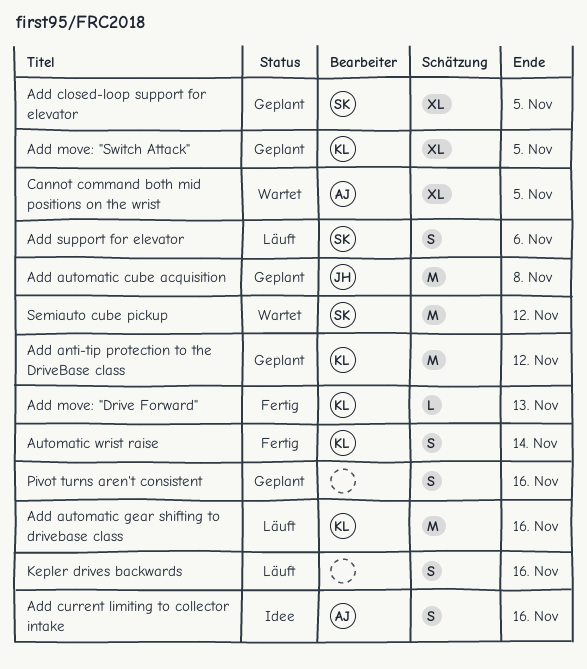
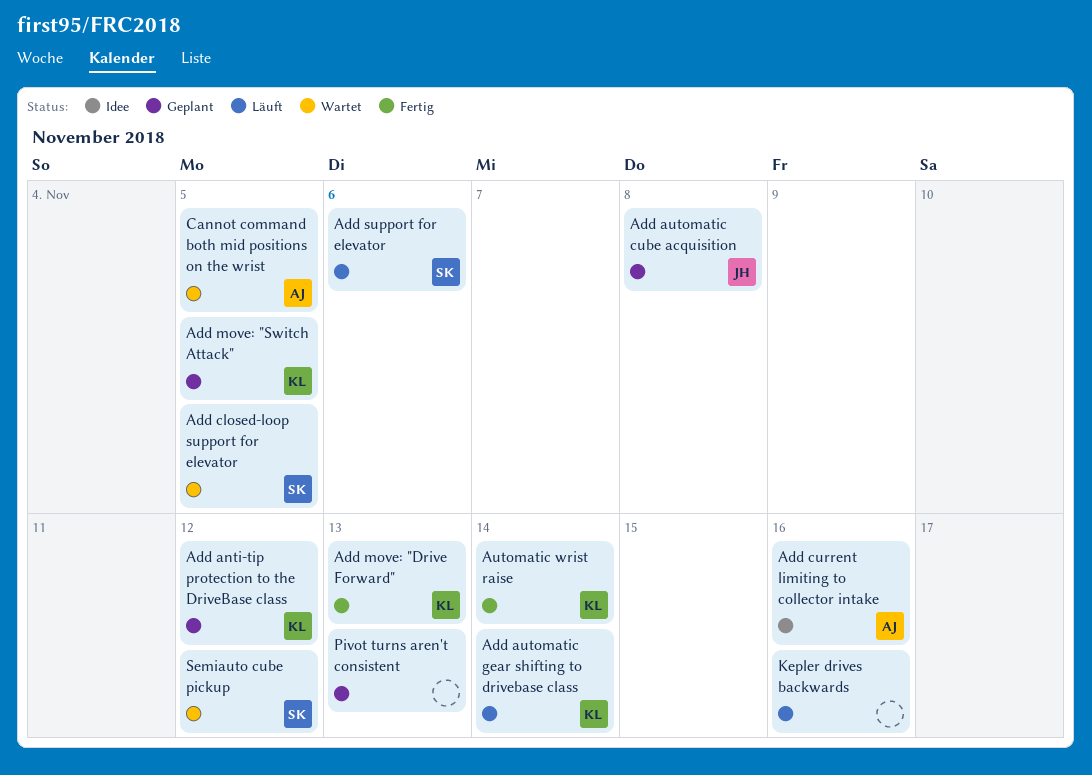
Add automatic gear shifting to drivebase class, due: Nov 16 -> Nov 14
Add closed-loop support for elevator, status: Geplant -> Wartet
Pivot turns aren't consistent, due: Nov 16 -> Nov 13

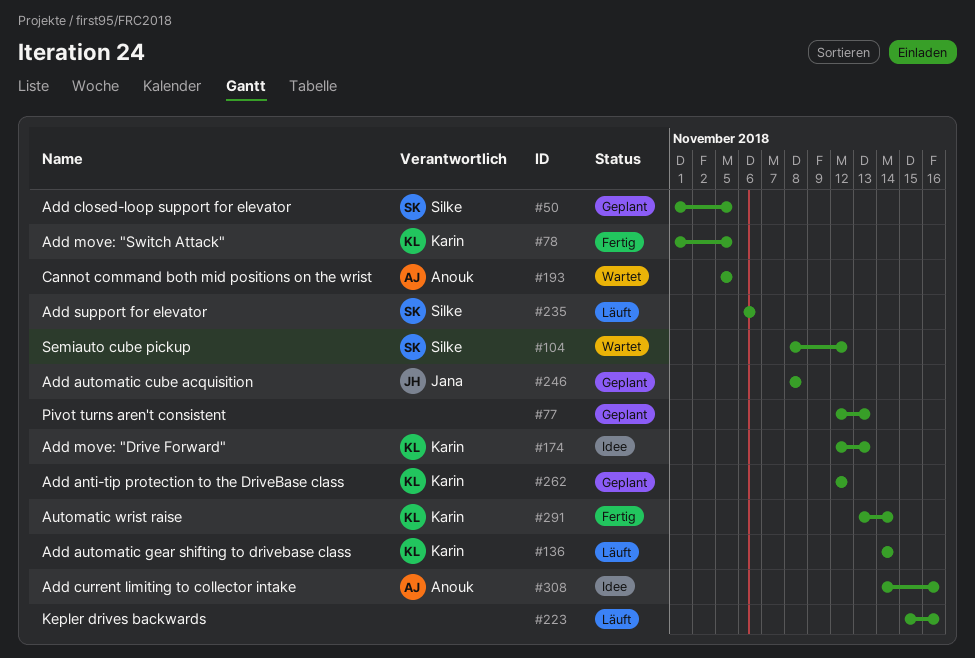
Add closed-loop support for elevator, status: Wartet -> Geplant
Add move: "Drive Forward", status: Fertig -> Idee
Add move: "Switch Attack", status: Geplant -> Fertig

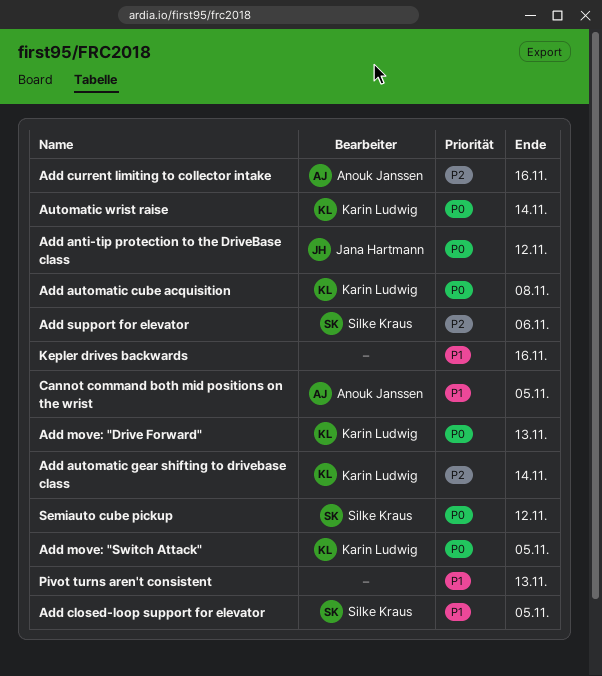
Add anti-tip protection to the DriveBase class, owner: Karin Ludwig -> Jana Hartmann
Add automatic cube acquisition, owner: Jana Hartmann -> Karin Ludwig

